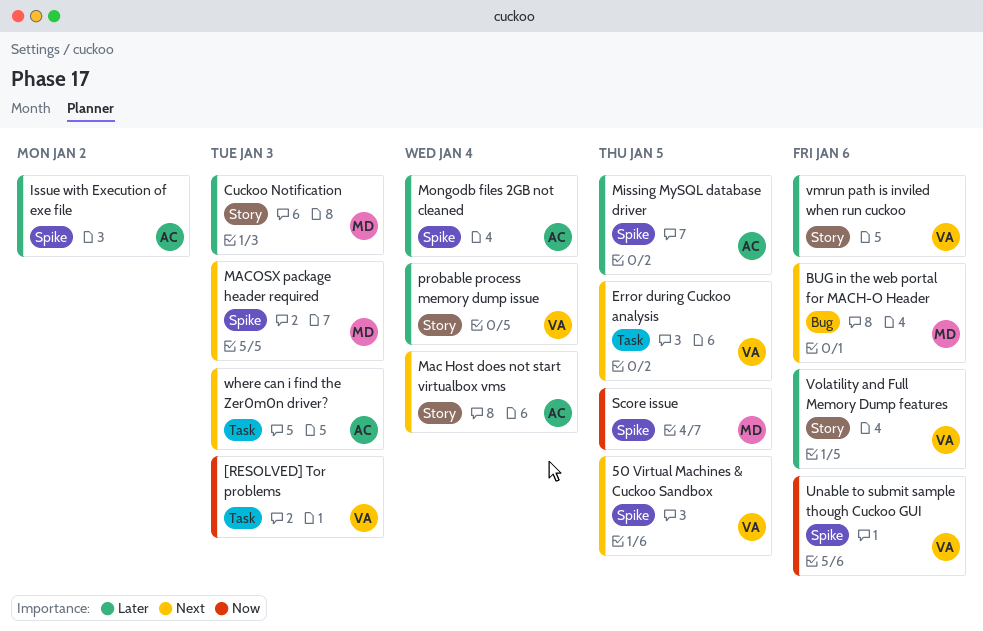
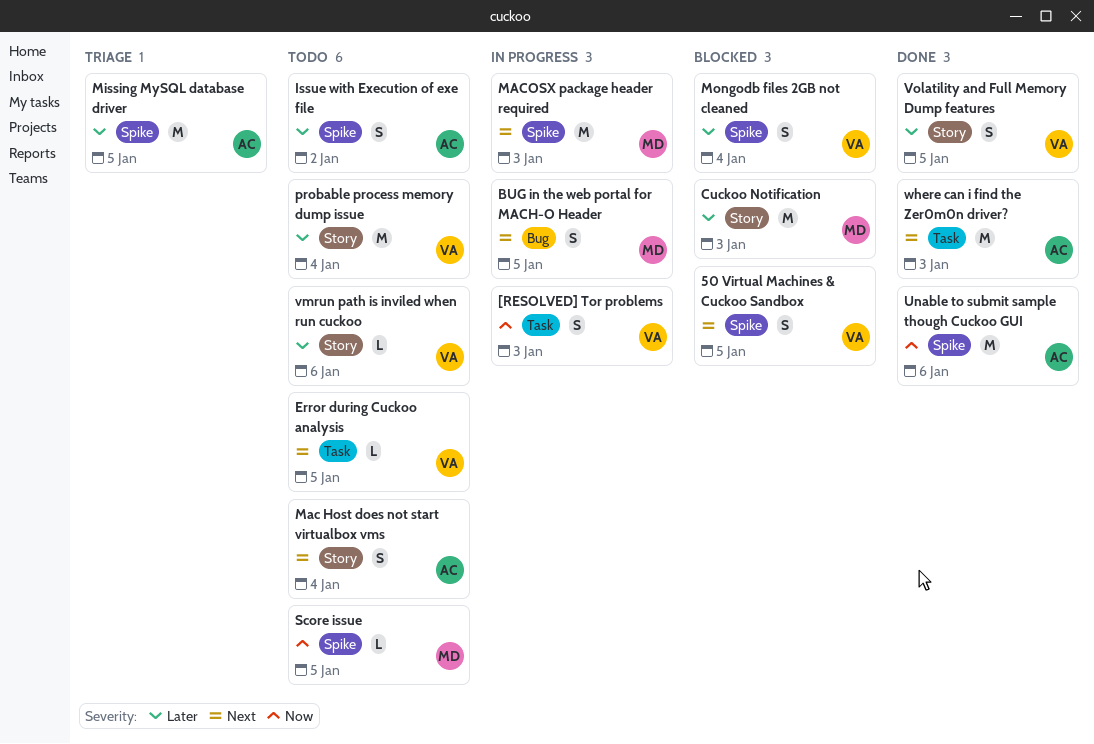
BUG in the web portal for MACH-O Header, due: Jan 6 -> Jan 5
Mongodb files 2GB not cleaned, owner: AC -> VA
Unable to submit sample though Cuckoo GUI, owner: VA -> AC
Volatility and Full Memory Dump features, due: Jan 6 -> Jan 5

